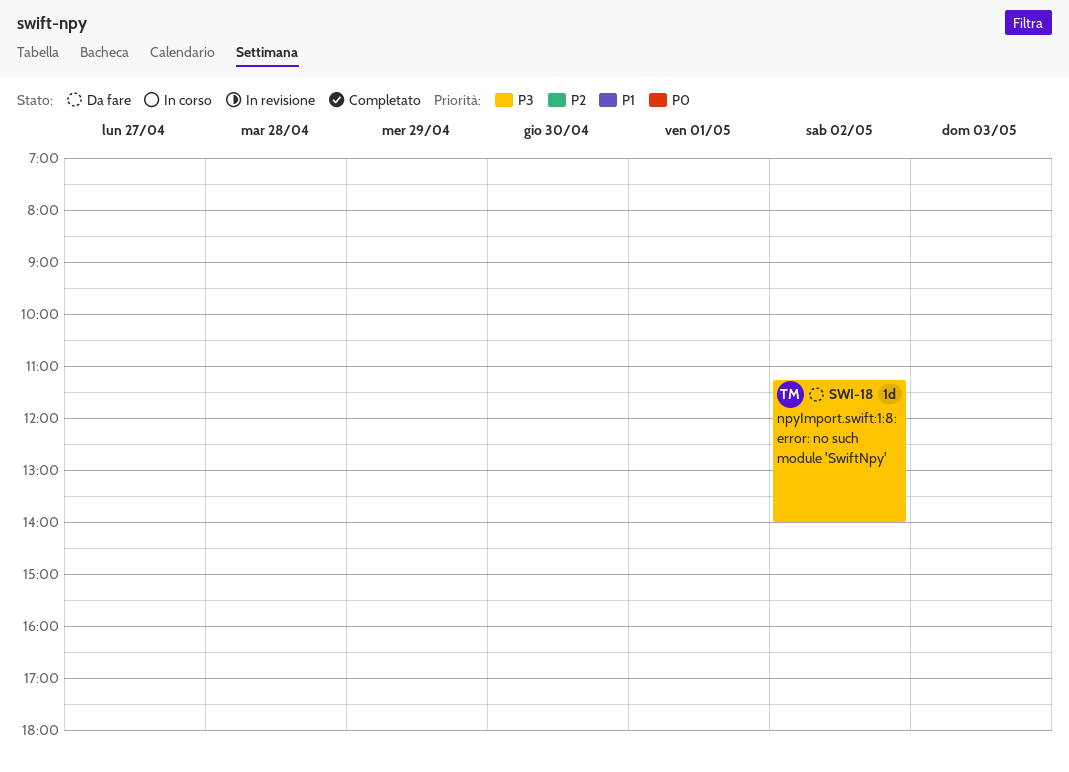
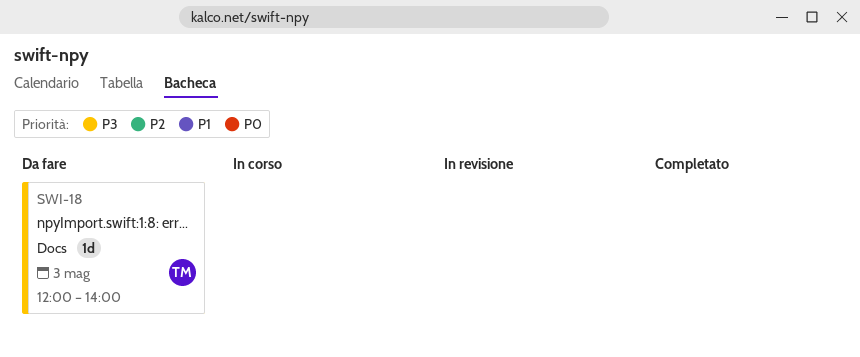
SWI-18, day: May 2 -> May 3
SWI-18, begins: 11:15 -> 12:00

